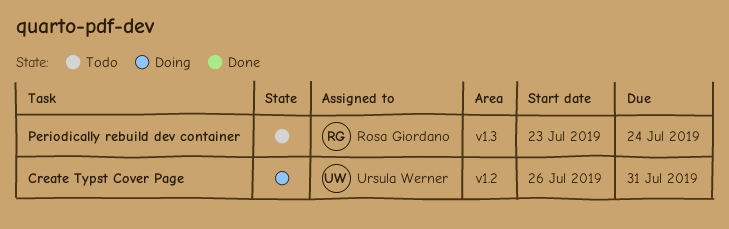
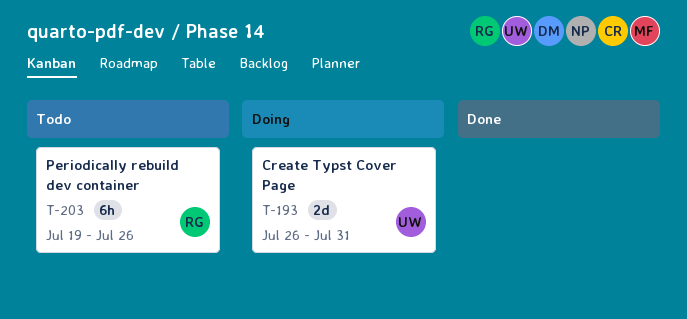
Periodically rebuild dev container, start: Jul 23 -> Jul 19
Periodically rebuild dev container, due: Jul 24 -> Jul 26

